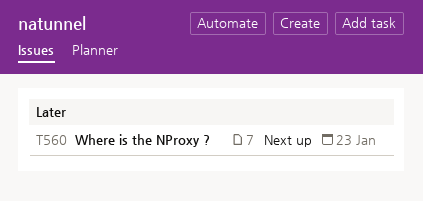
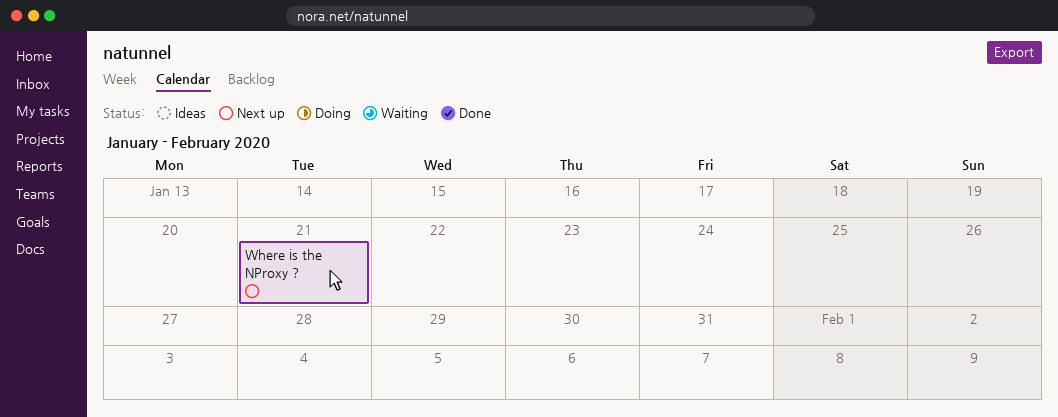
Where is the NProxy ?, due: Jan 23 -> Jan 21

